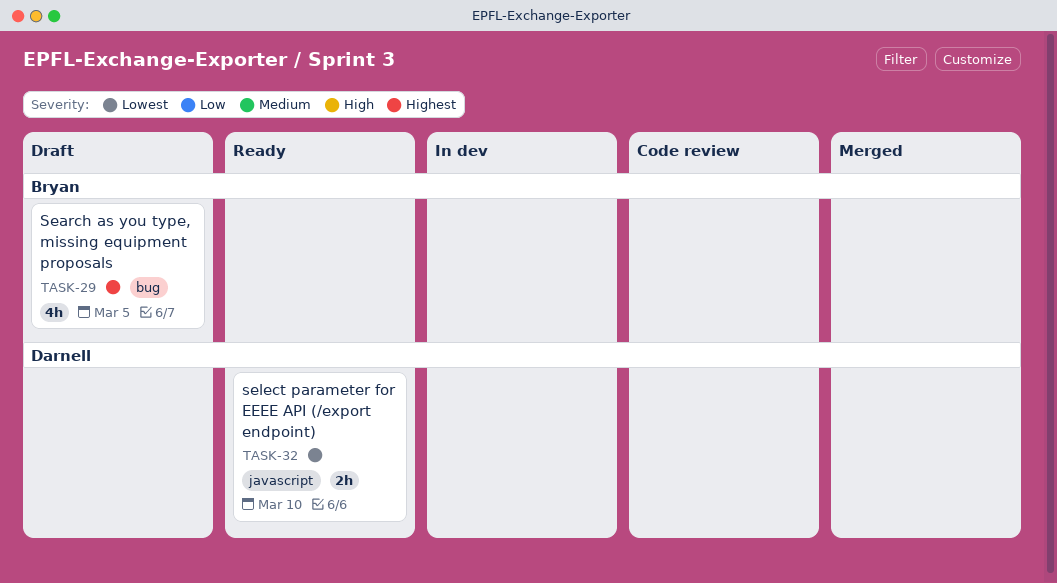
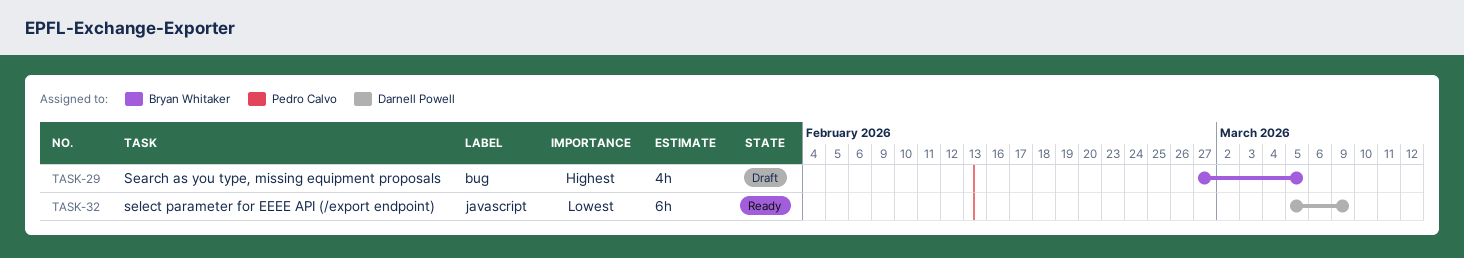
TASK-32, estimate: 2h -> 6h
TASK-32, due: Mar 10 -> Mar 9

